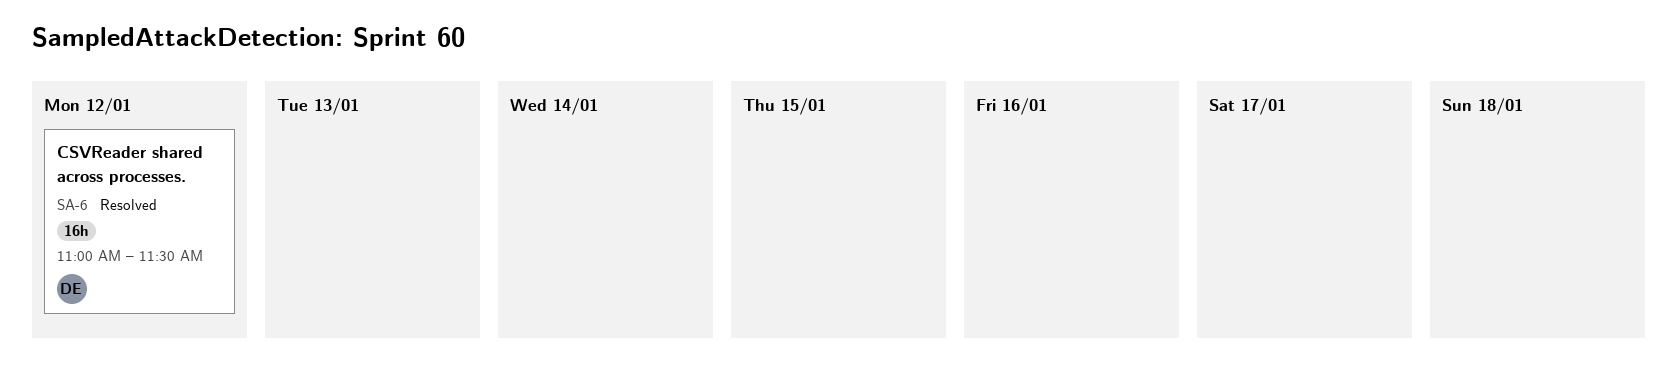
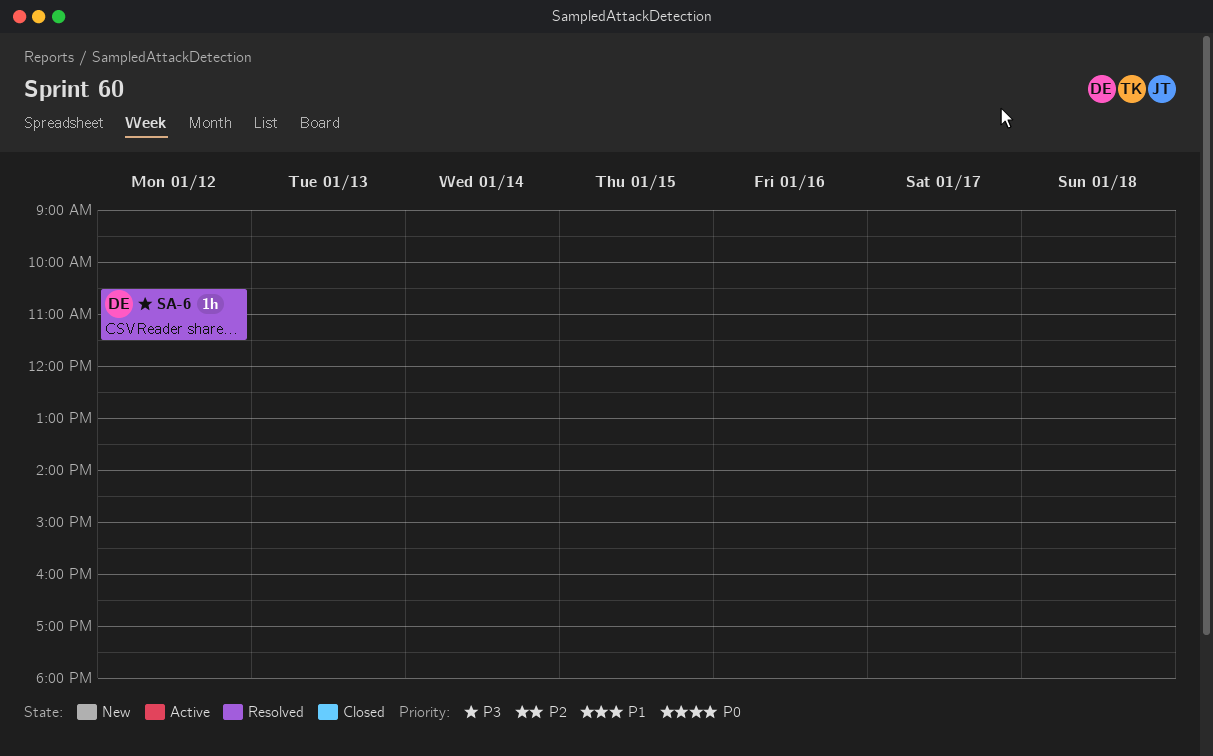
SA-6, estimate: 16h -> 1h
SA-6, begins: 11:00 -> 10:30

